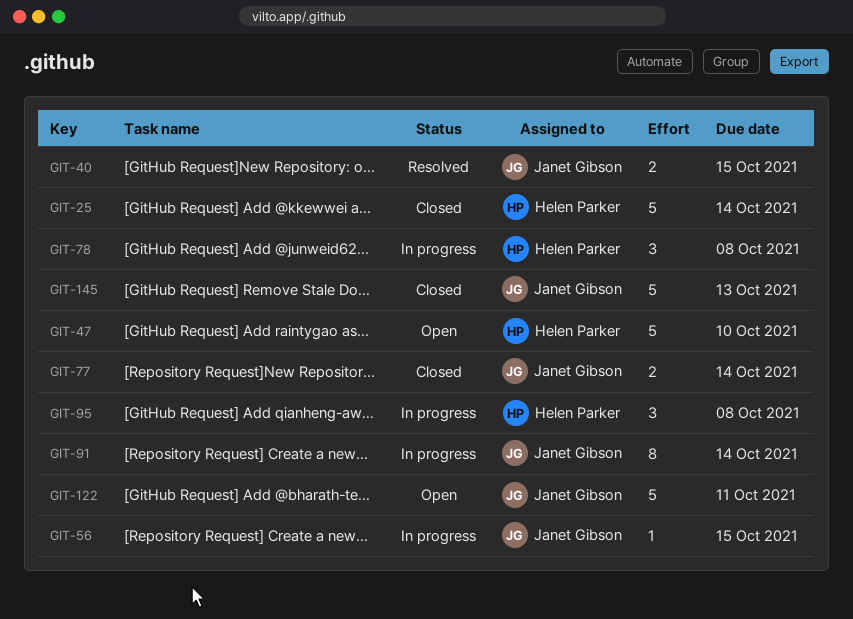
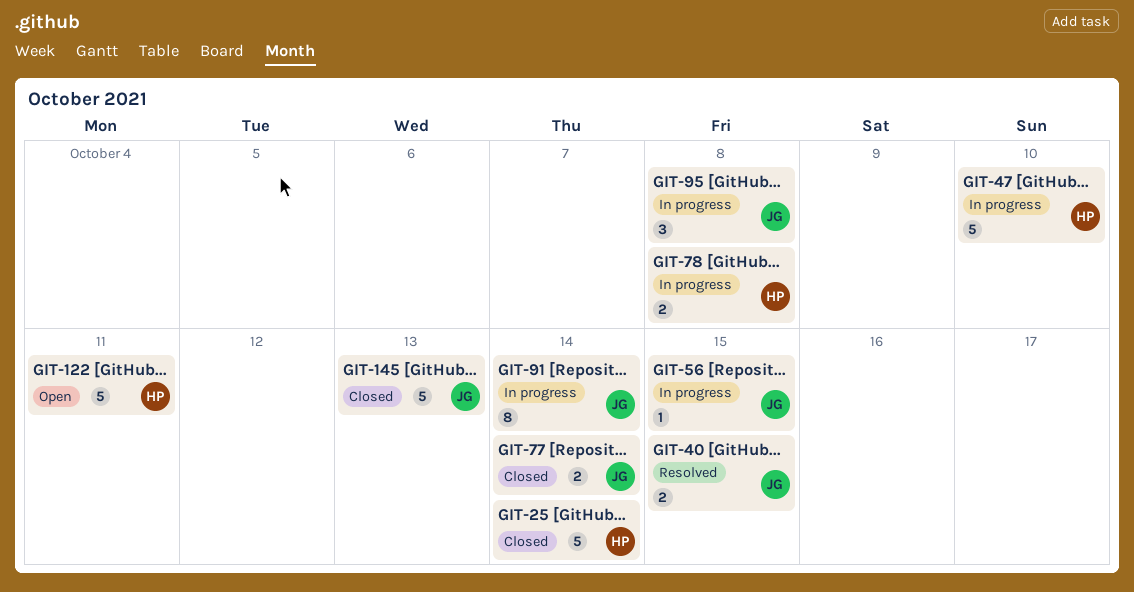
GIT-47, status: Open -> In progress
GIT-78, estimate: 3 -> 2
GIT-95, owner: Helen Parker -> Janet Gibson
GIT-122, owner: Janet Gibson -> Helen Parker

